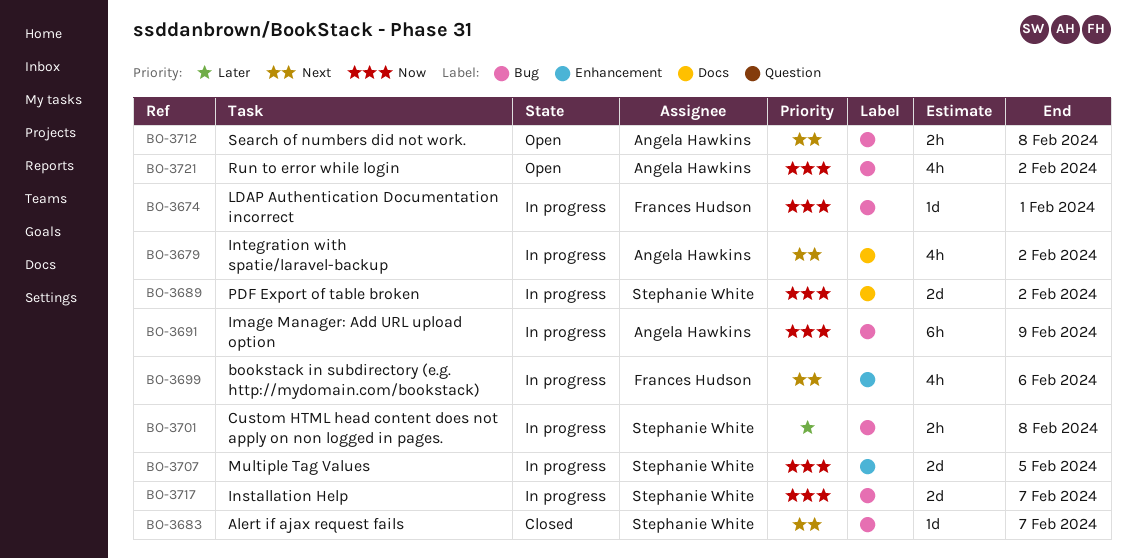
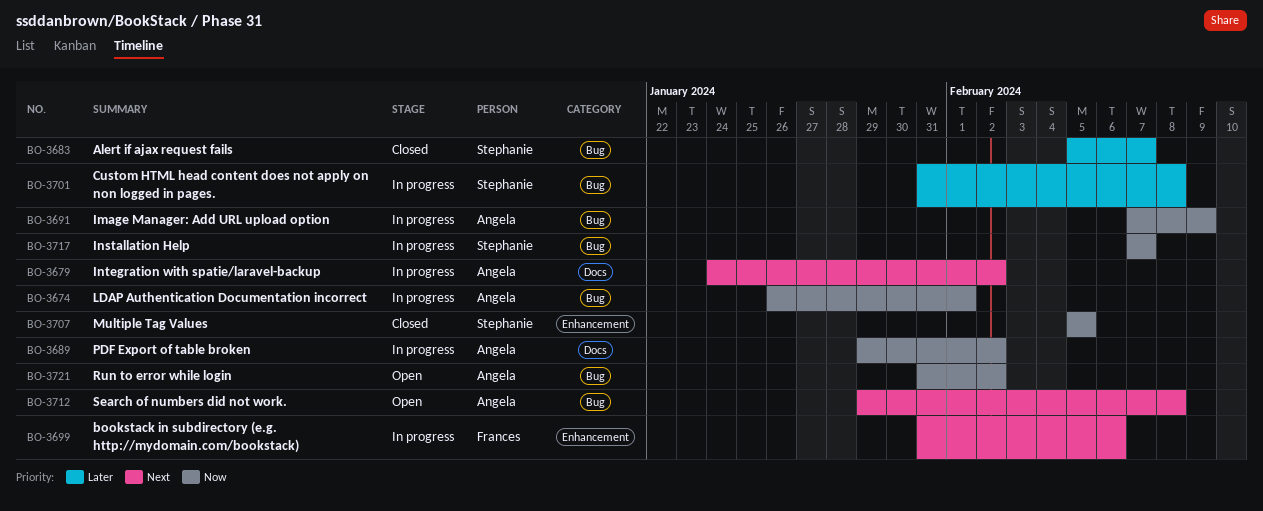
BO-3674, owner: Frances Hudson -> Angela Hawkins
BO-3683, priority: Next -> Later
BO-3689, owner: Stephanie White -> Angela Hawkins
BO-3707, status: In progress -> Closed

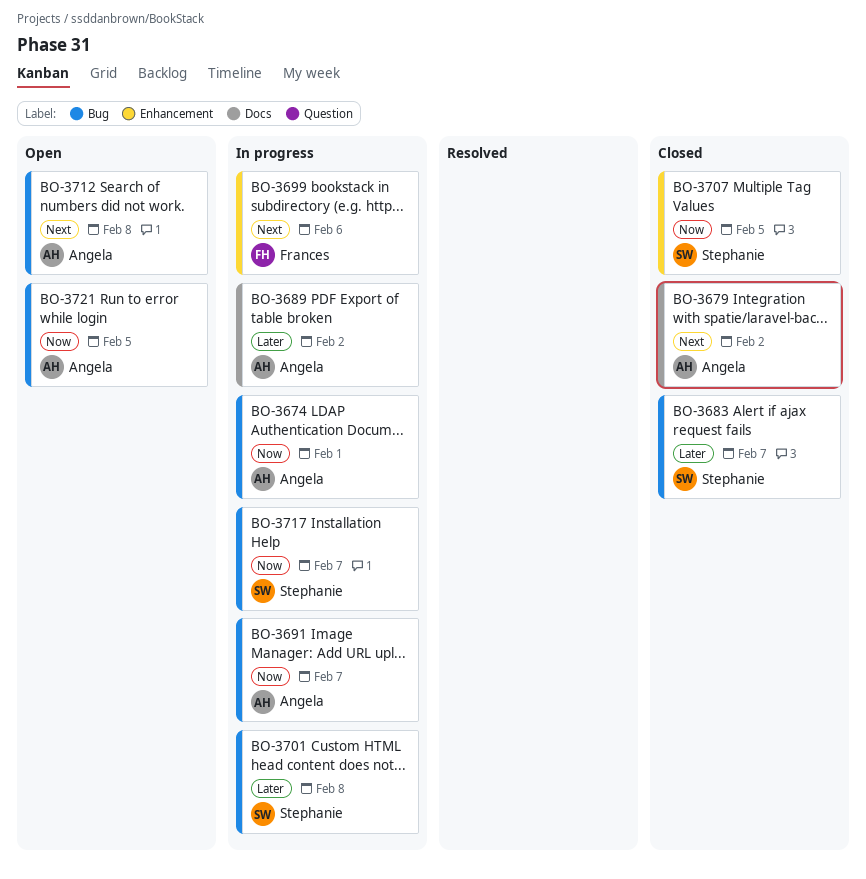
BO-3679, status: In progress -> Closed
BO-3689, priority: Now -> Later
BO-3691, due: Feb 9 -> Feb 7
BO-3721, due: Feb 2 -> Feb 5

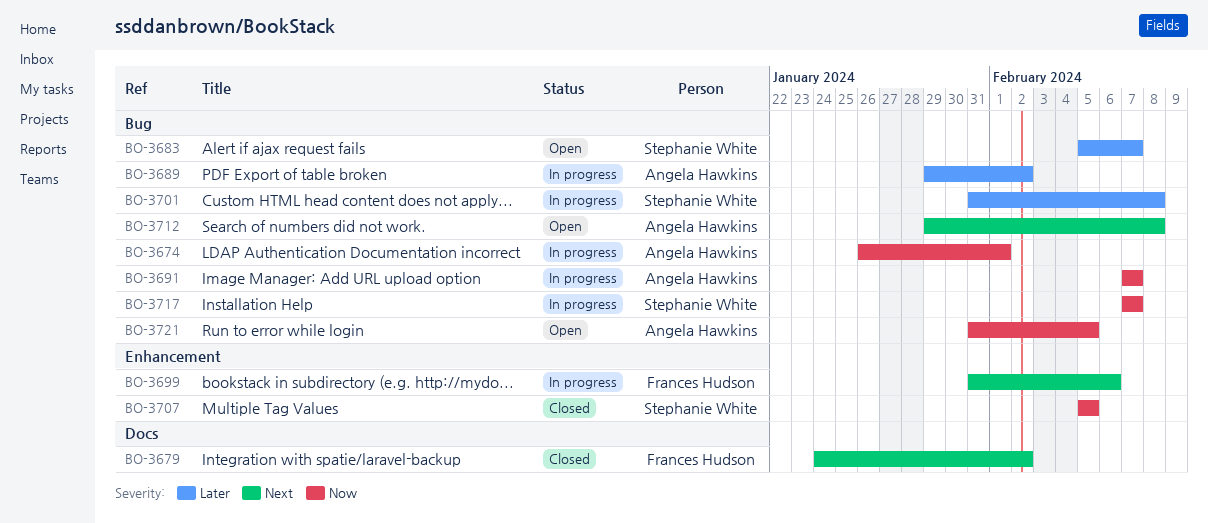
BO-3679, owner: Angela Hawkins -> Frances Hudson
BO-3683, status: Closed -> Open
BO-3689, label: Docs -> Bug

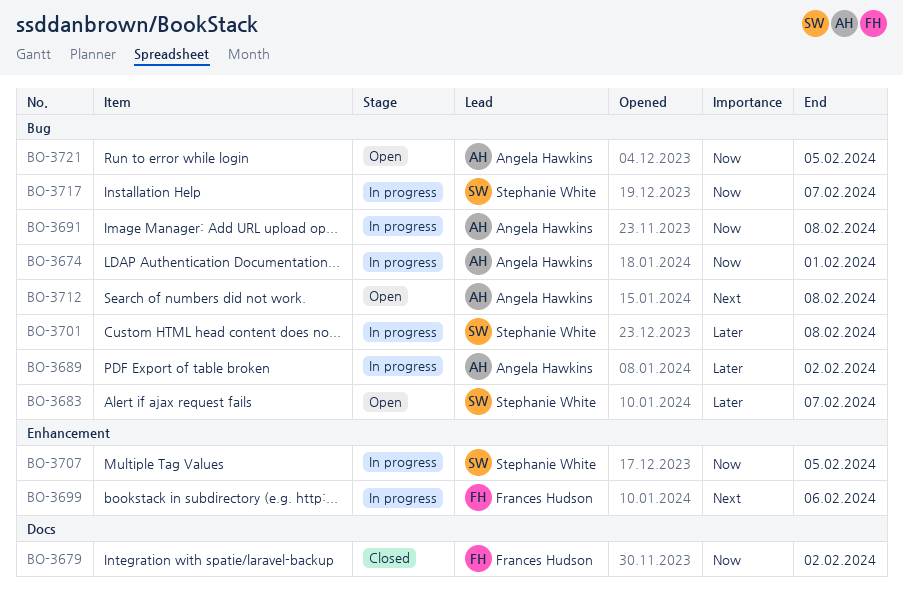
BO-3679, priority: Next -> Now
BO-3691, due: Feb 7 -> Feb 8
BO-3707, status: Closed -> In progress

